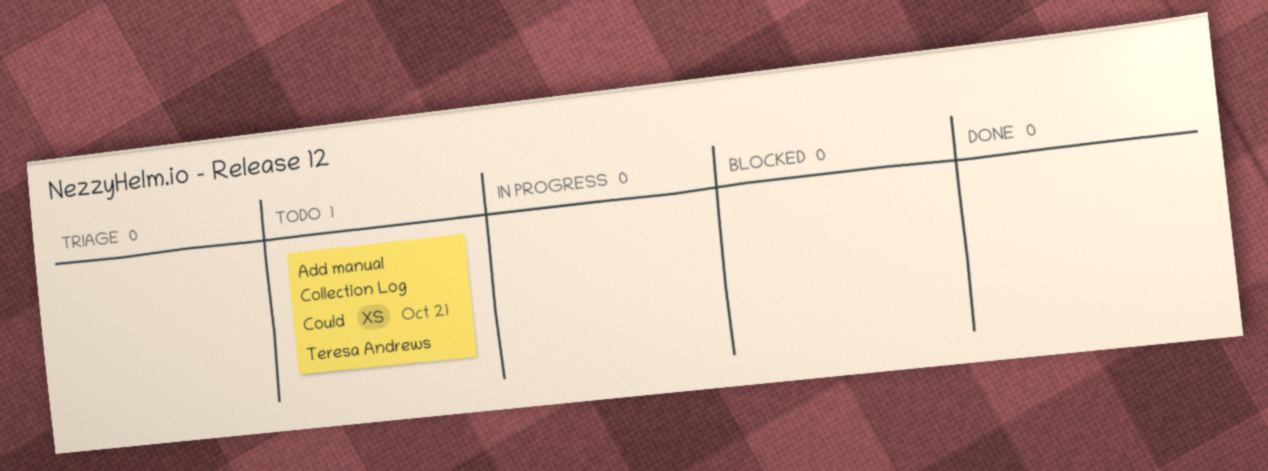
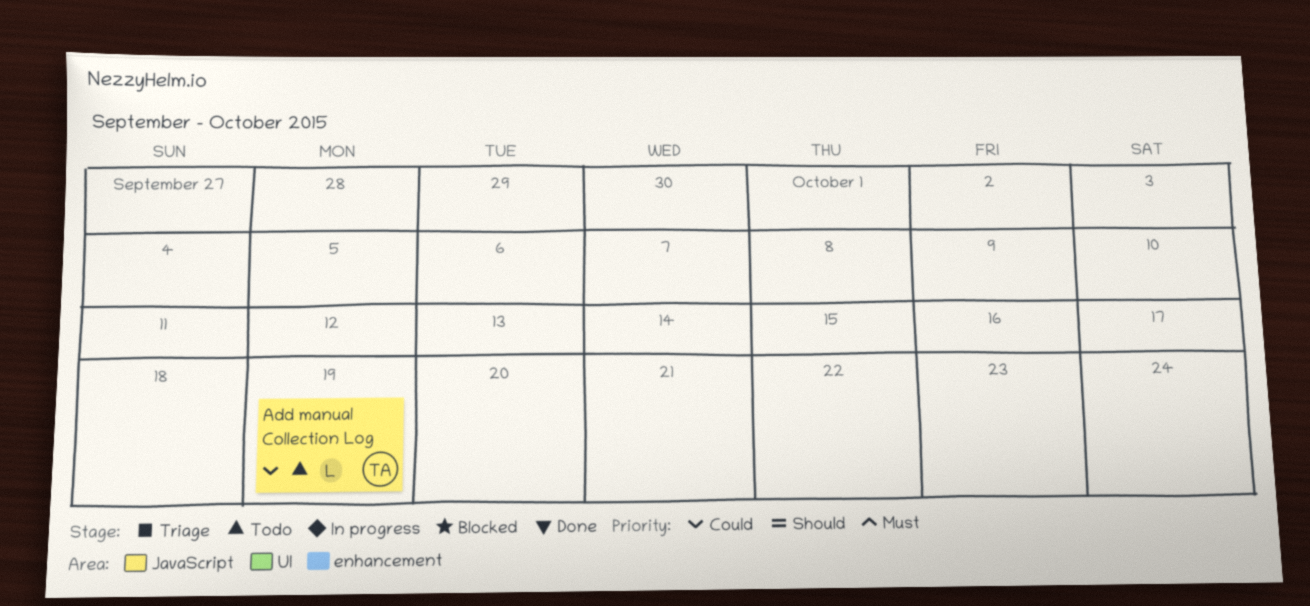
Add manual Collection Log, estimate: XS -> L
Add manual Collection Log, due: Oct 21 -> Oct 19

